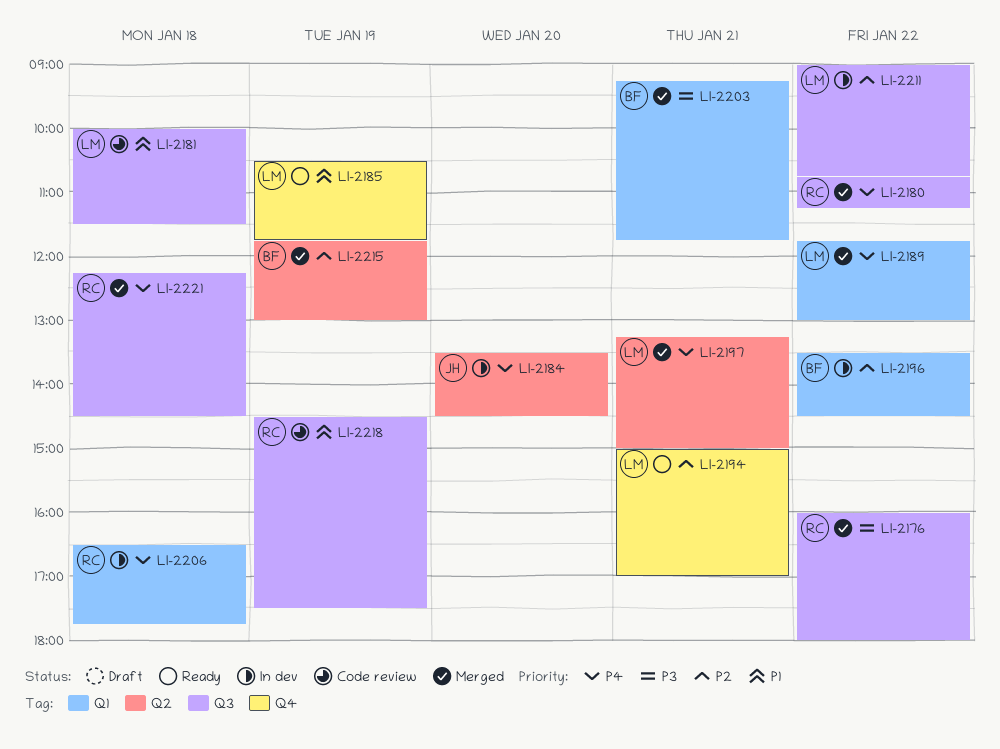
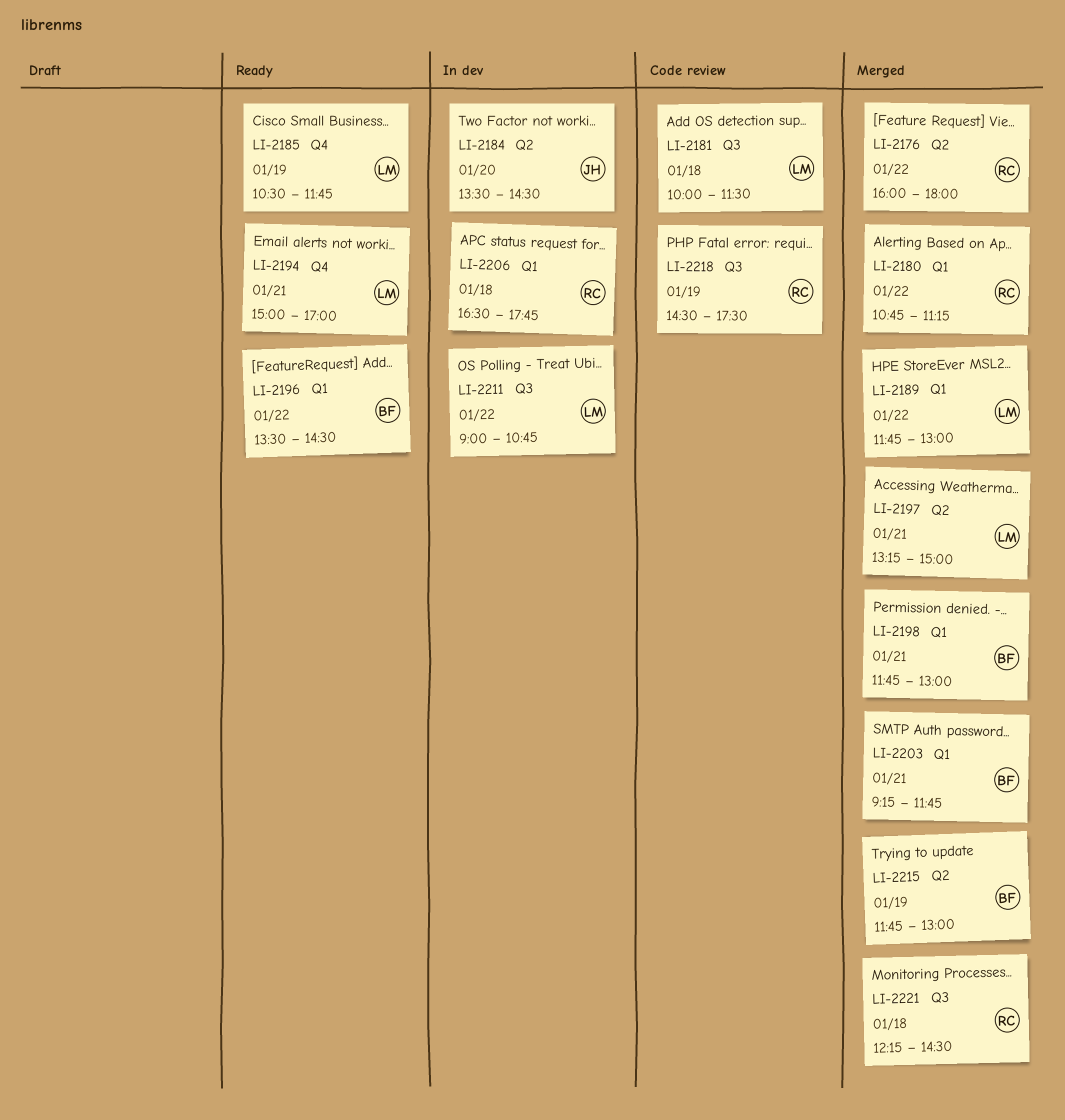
LI-2176, label: Q3 -> Q2
LI-2180, label: Q3 -> Q1
LI-2196, status: In dev -> Ready
LI-2198: none -> present

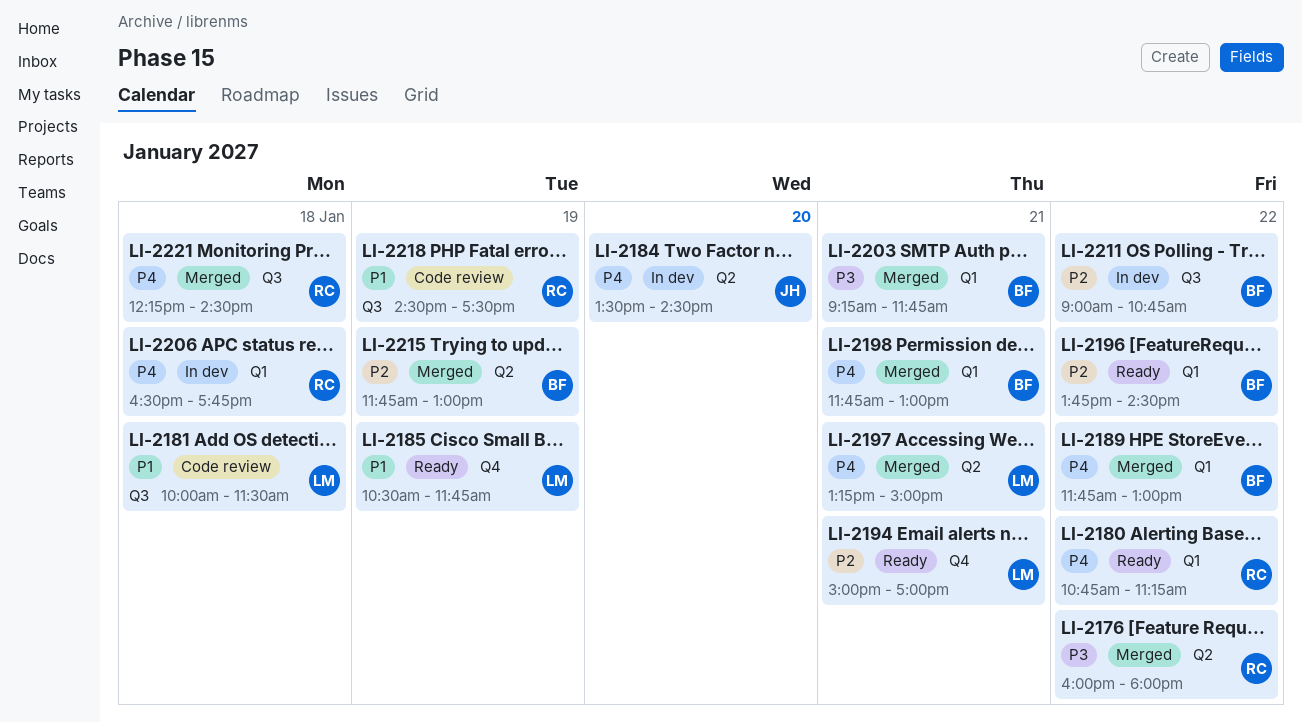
LI-2180, status: Merged -> Ready
LI-2189, owner: LM -> BF
LI-2196, begins: 13:30 -> 13:45
LI-2211, owner: LM -> BF

